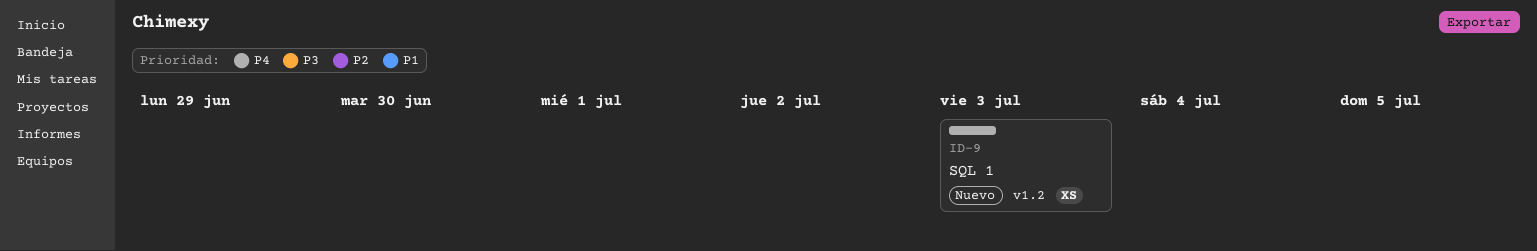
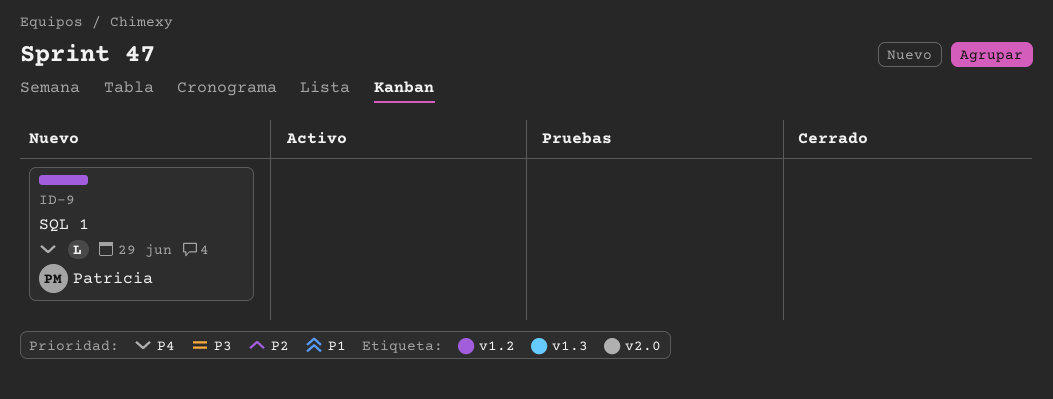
ID-9, estimate: XS -> L
ID-9, due: Jul 3 -> Jun 29

